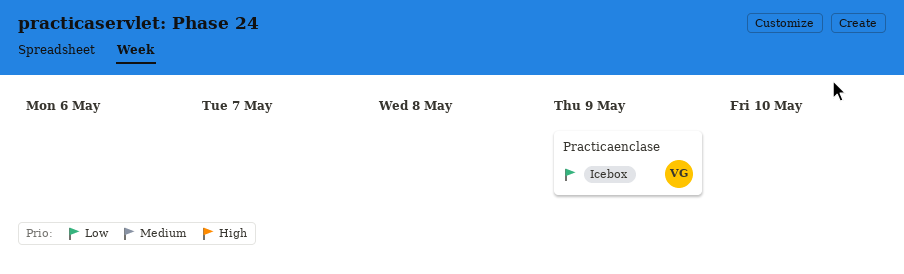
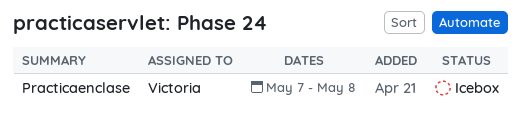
Practicaenclase, due: May 9 -> May 8

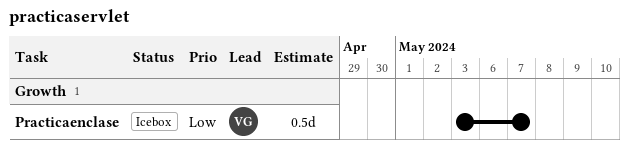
Practicaenclase, start: May 7 -> May 3
Practicaenclase, due: May 8 -> May 7

